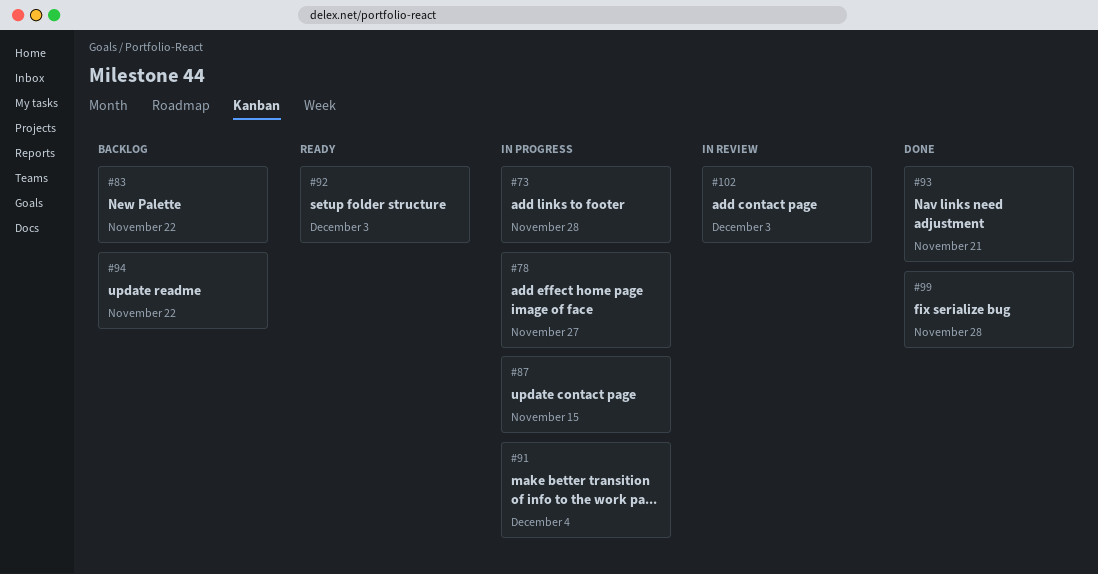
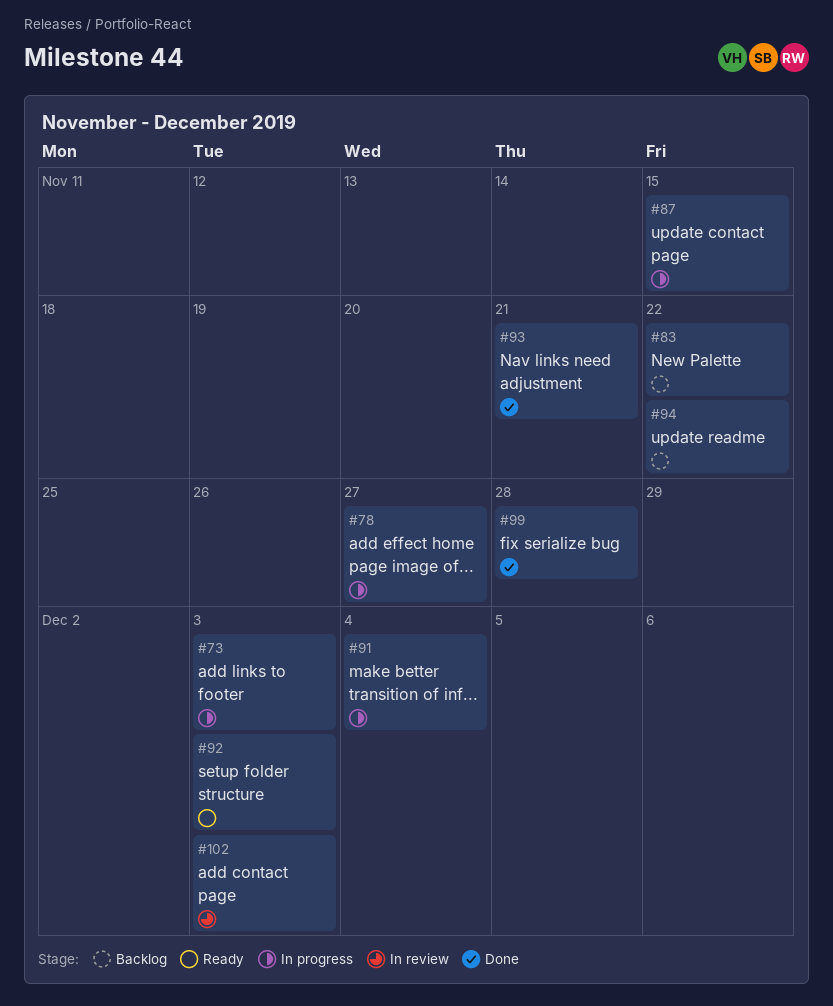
#73, due: Nov 28 -> Dec 3

